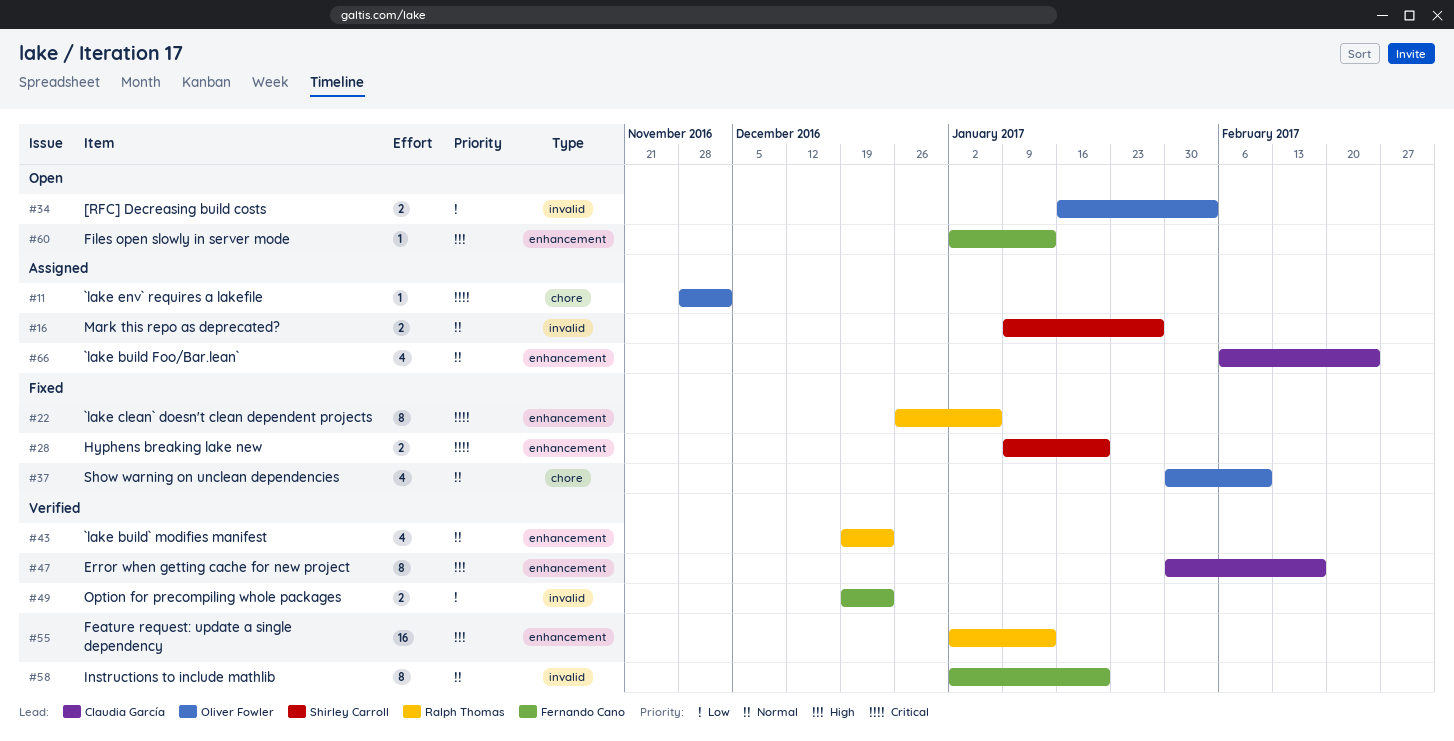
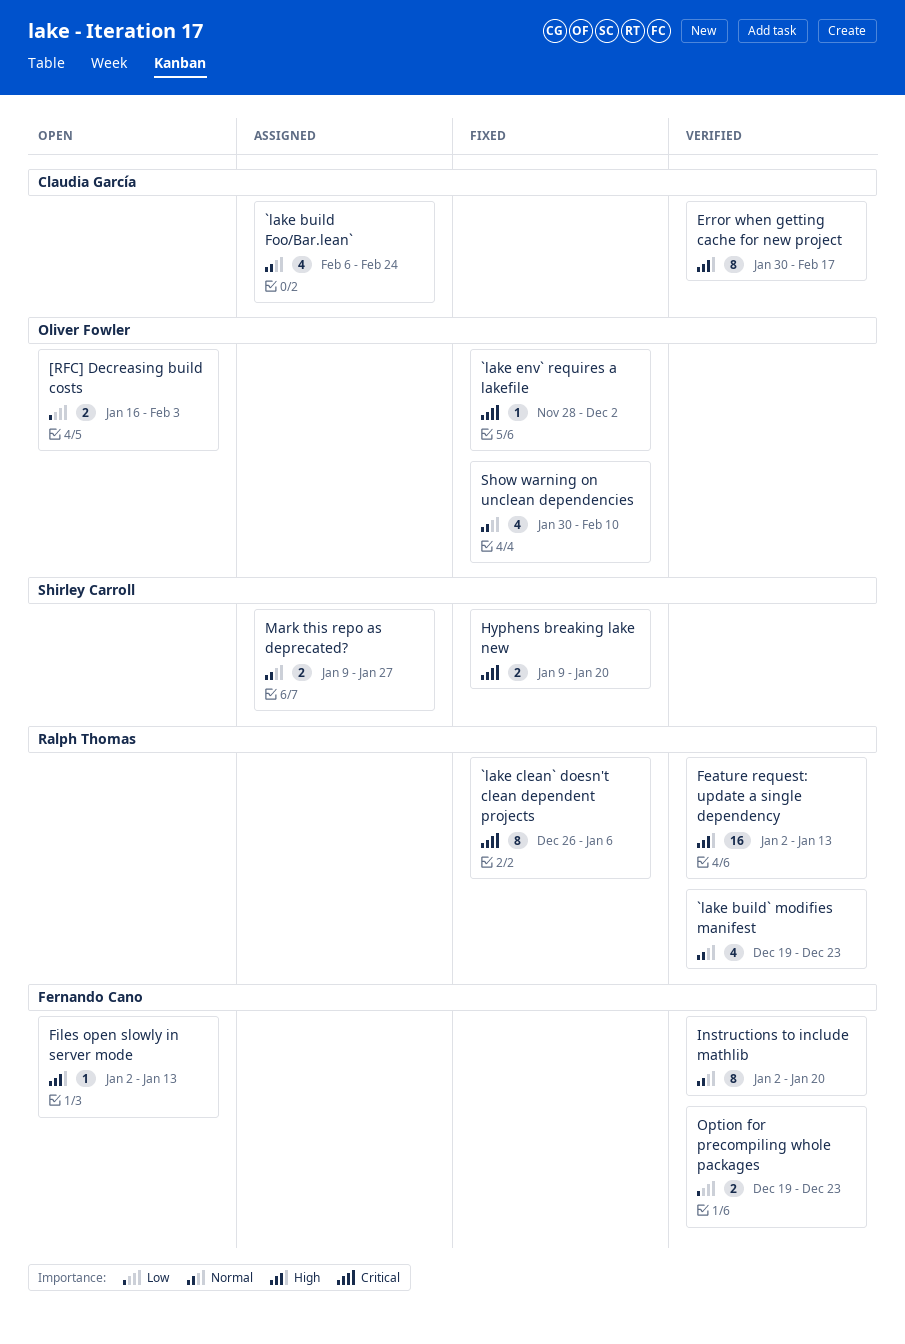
`lake env` requires a lakefile, status: Assigned -> Fixed

